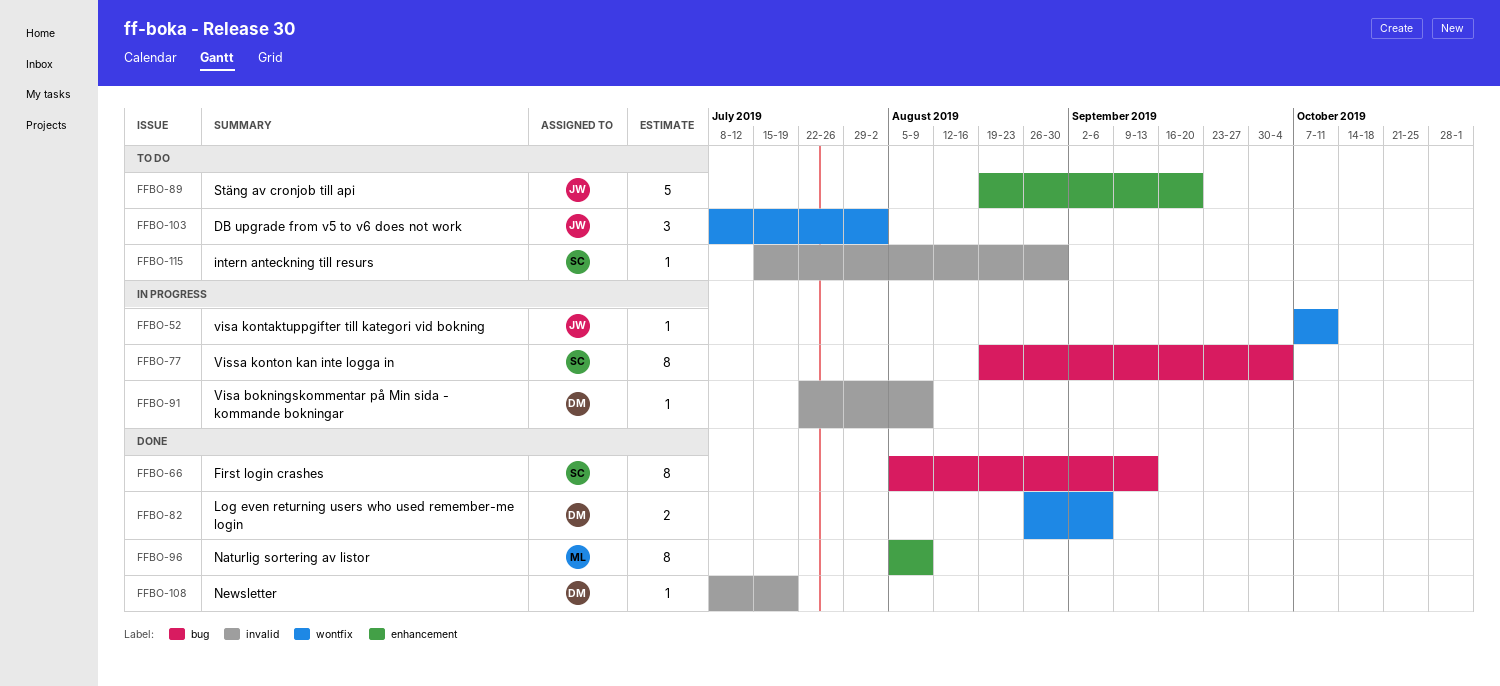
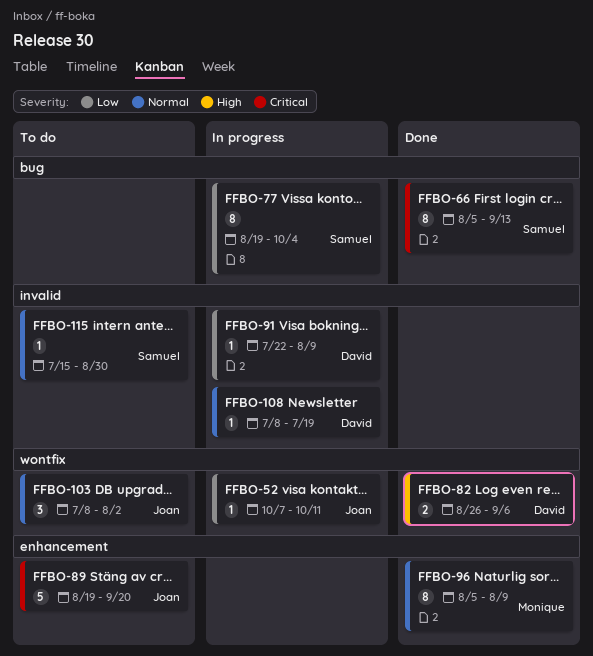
FFBO-108, status: Done -> In progress

